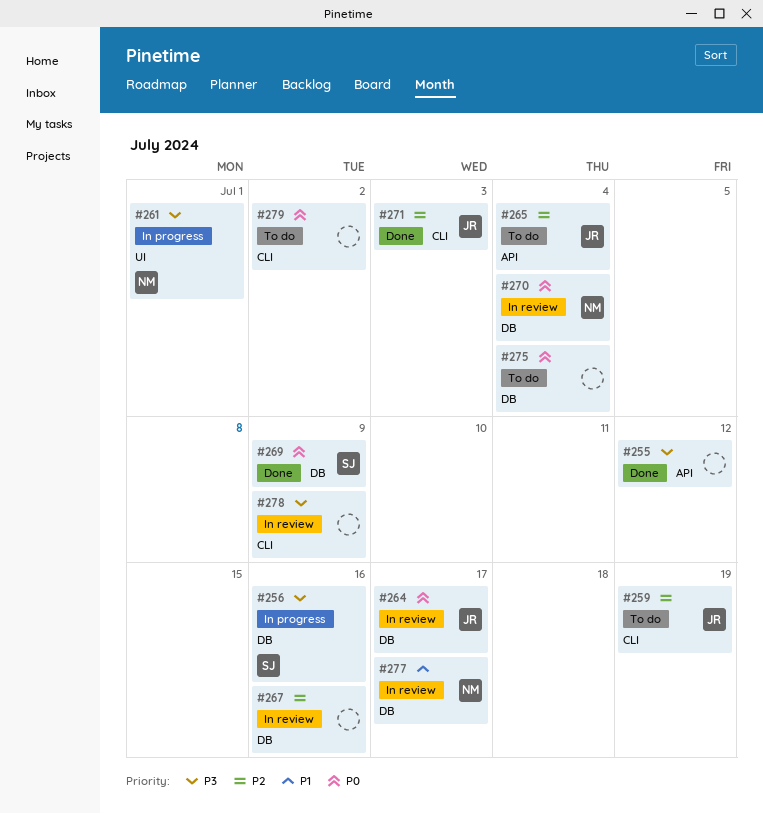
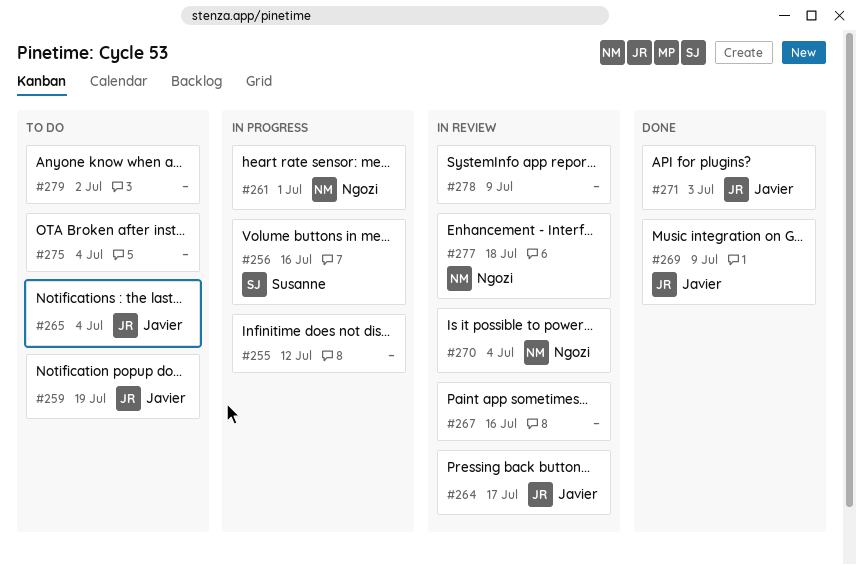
#255, status: Done -> In progress
#269, owner: Susanne -> Javier
#277, due: Jul 17 -> Jul 18

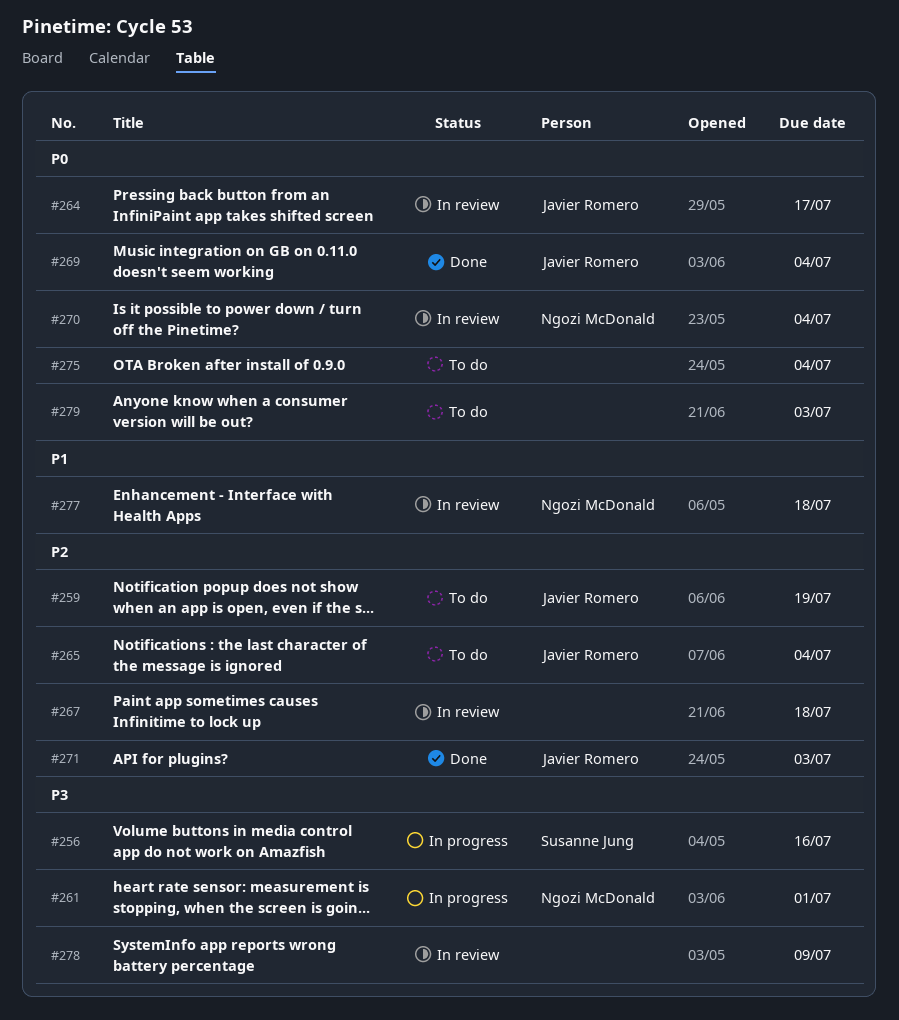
#255: present -> none
#267, due: Jul 16 -> Jul 18
#269, due: Jul 9 -> Jul 4
#279, due: Jul 2 -> Jul 3

